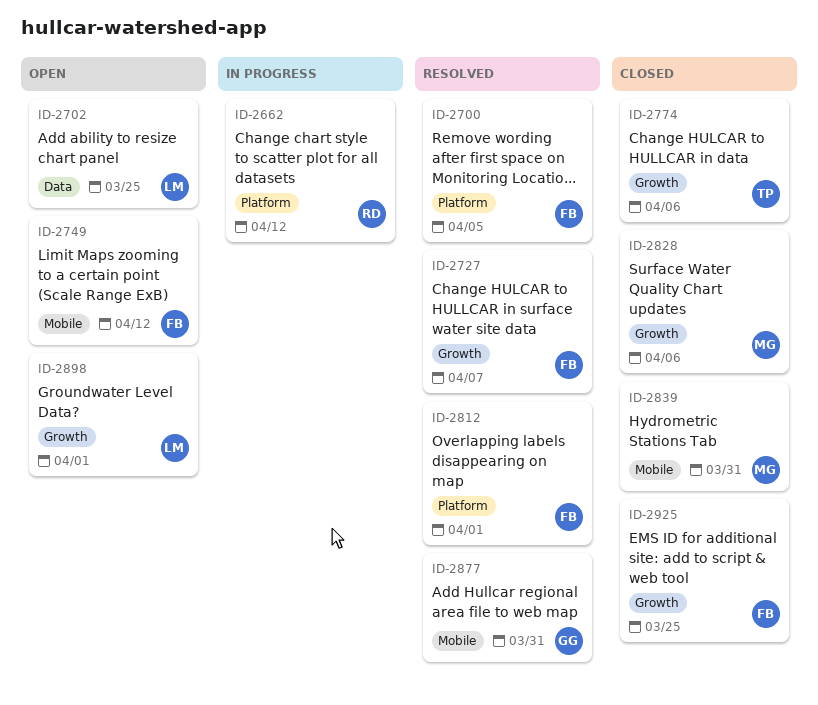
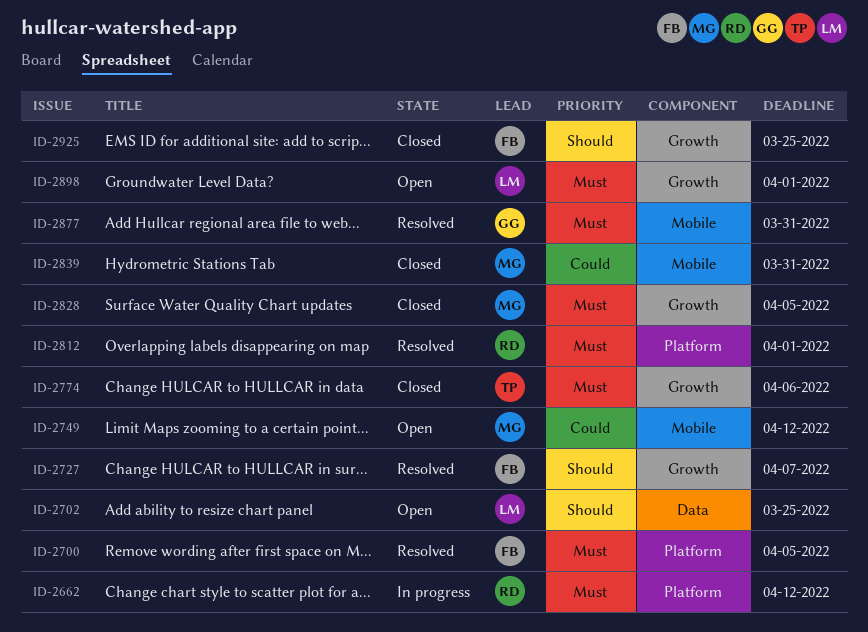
ID-2749, owner: FB -> MG
ID-2812, owner: FB -> RD
ID-2828, due: Apr 6 -> Apr 5

